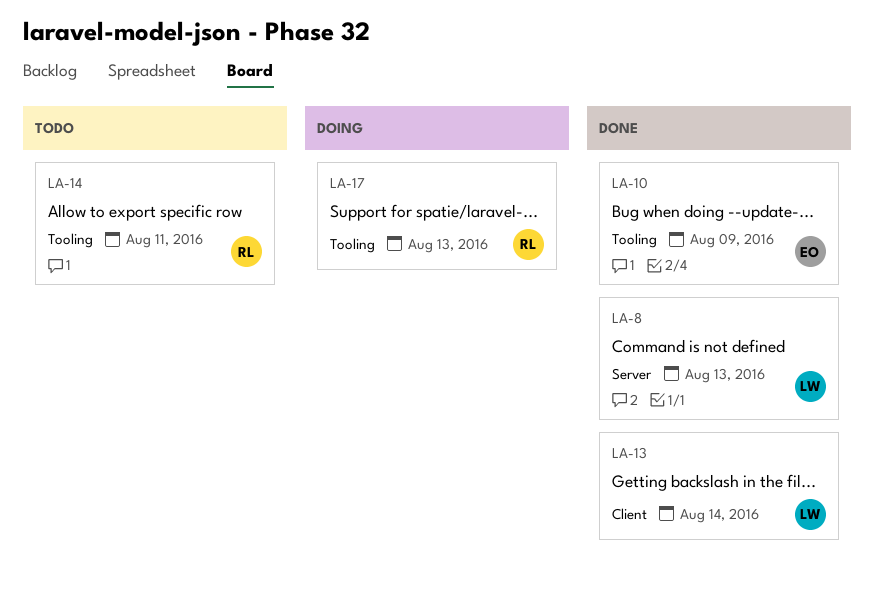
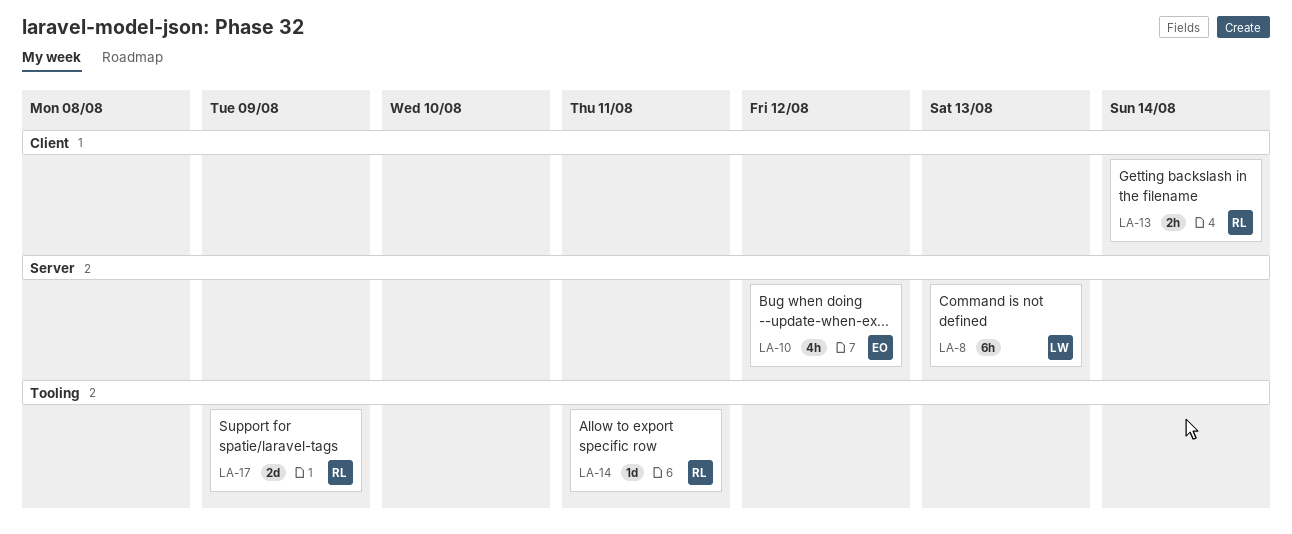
LA-10, label: Tooling -> Server
LA-10, due: Aug 9 -> Aug 12
LA-13, owner: LW -> RL
LA-17, due: Aug 13 -> Aug 9

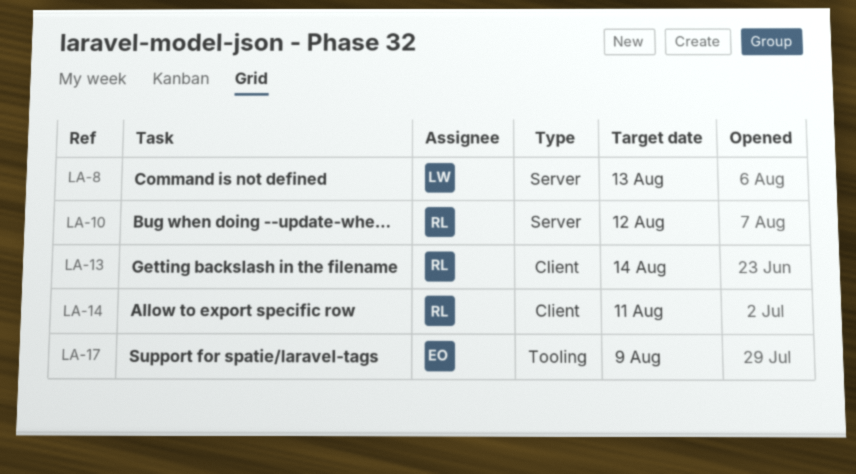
LA-10, owner: EO -> RL
LA-14, label: Tooling -> Client
LA-17, owner: RL -> EO

